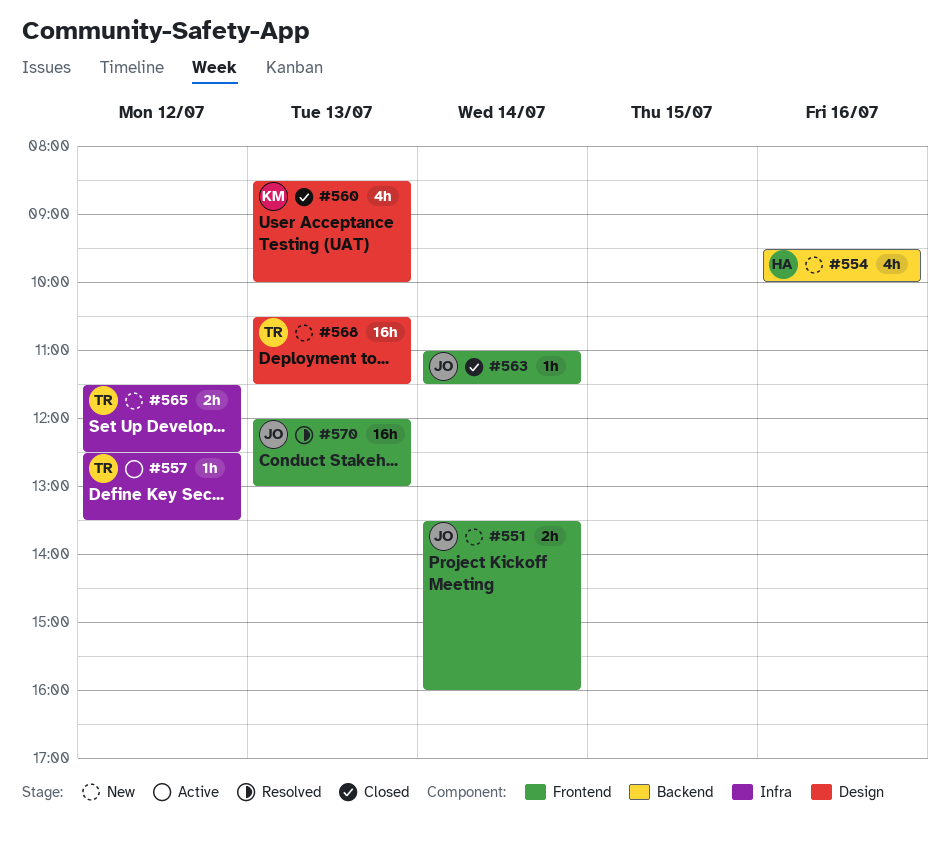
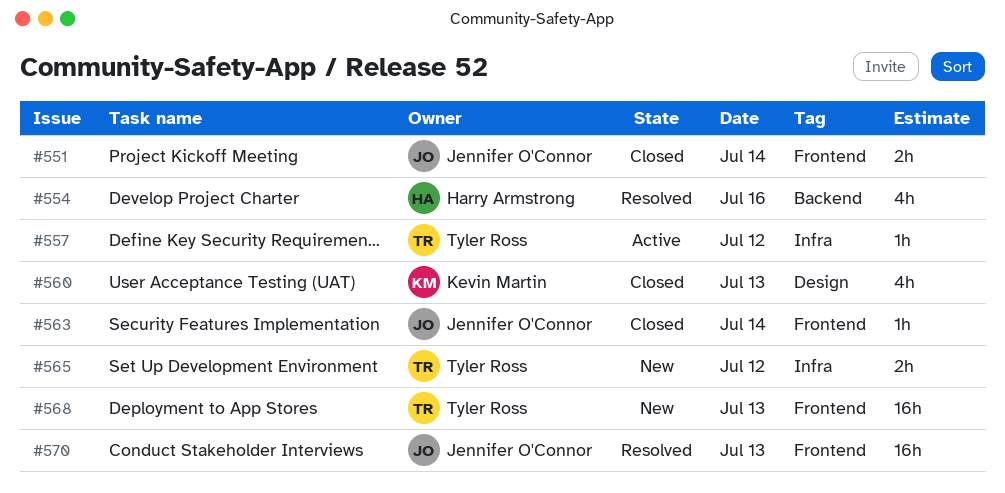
#551, status: New -> Closed
#554, status: New -> Resolved
#568, label: Design -> Frontend

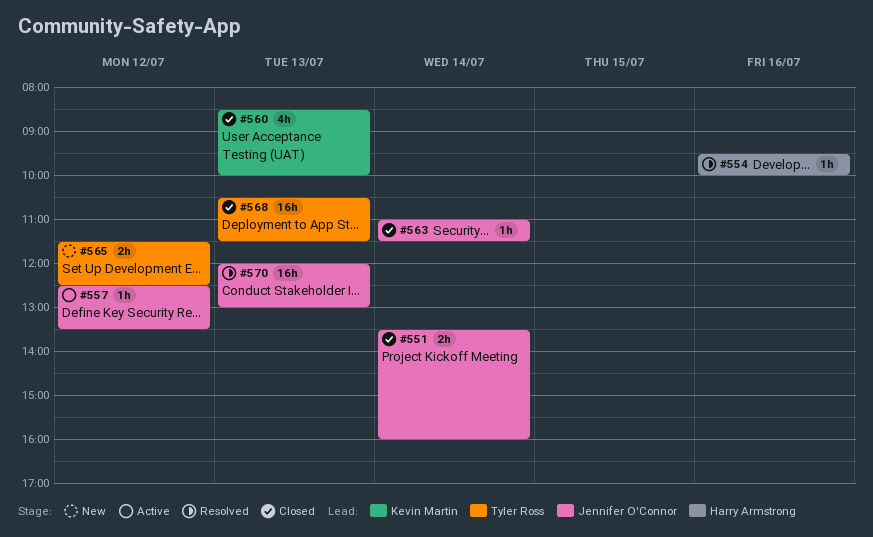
#554, estimate: 4h -> 1h
#557, owner: Tyler Ross -> Jennifer O'Connor
#568, status: New -> Closed

